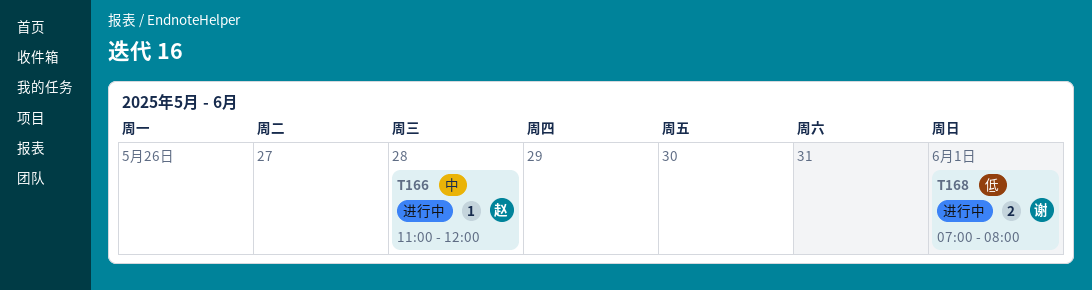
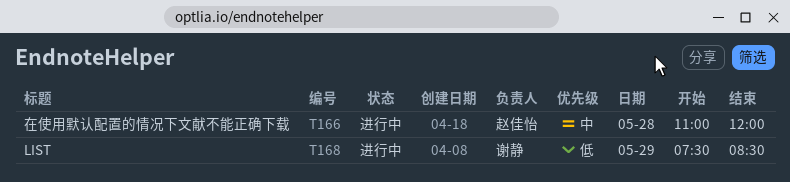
T168, day: Jun 1 -> May 29
T168, begins: 07:00 -> 07:30
T168, ends: 08:00 -> 08:30

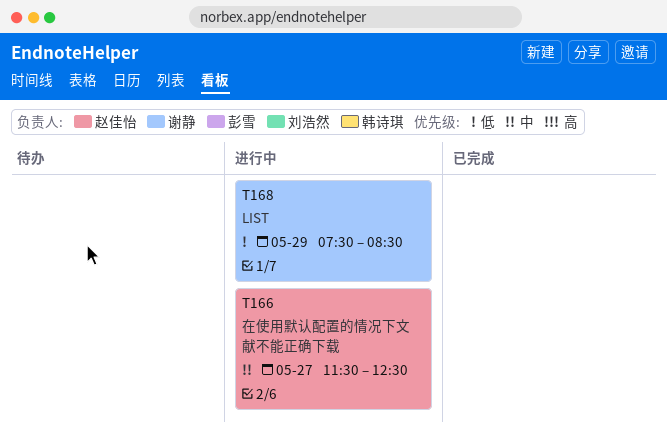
T166, day: May 28 -> May 27
T166, begins: 11:00 -> 11:30
T166, ends: 12:00 -> 12:30

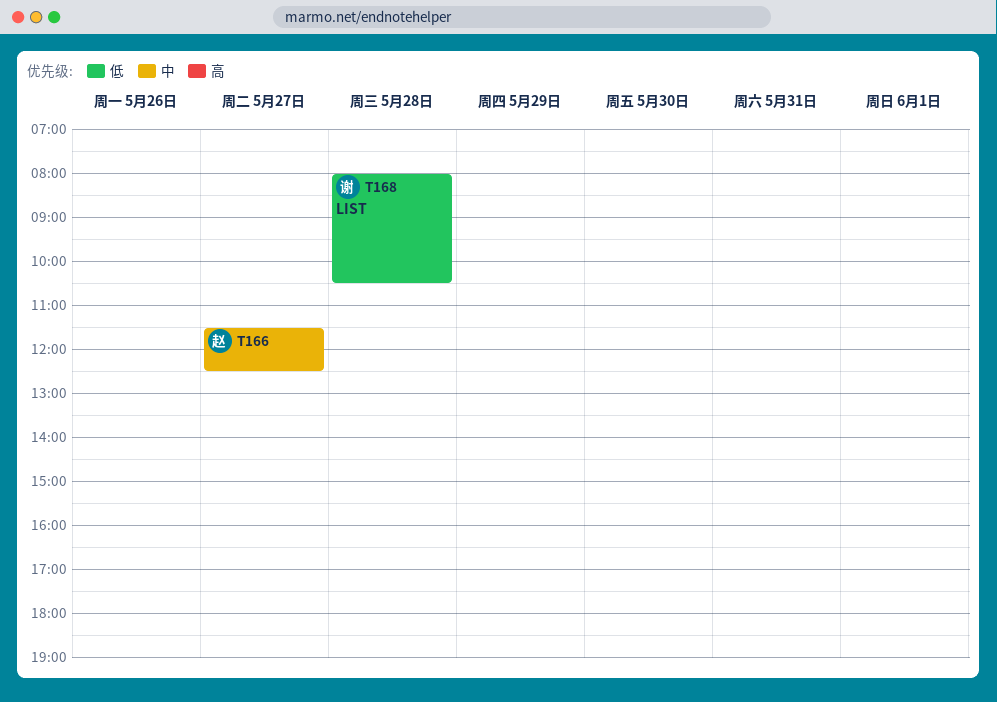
T168, day: May 29 -> May 28
T168, begins: 07:30 -> 08:00
T168, ends: 08:30 -> 10:30

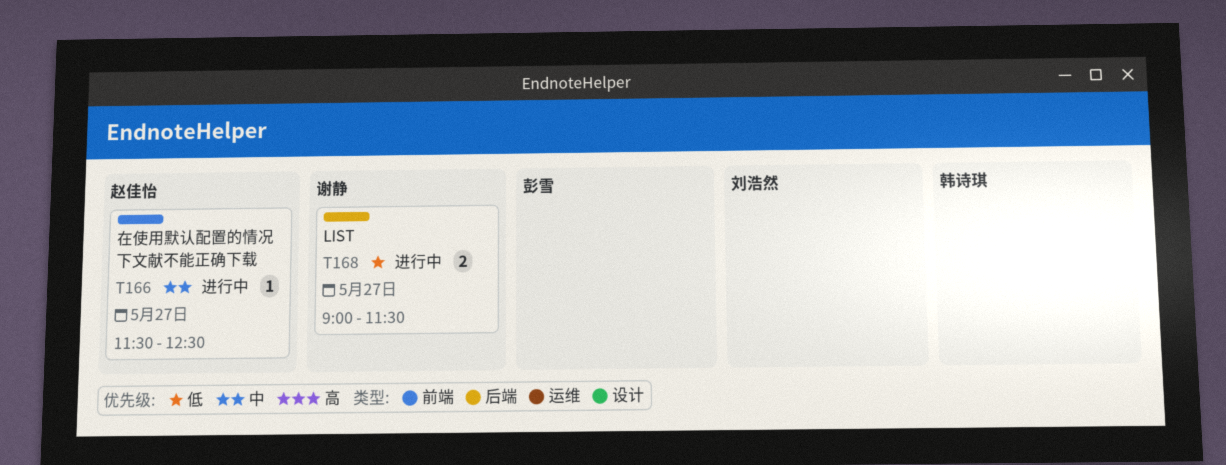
T168, day: May 28 -> May 27
T168, begins: 08:00 -> 09:00
T168, ends: 10:30 -> 11:30

